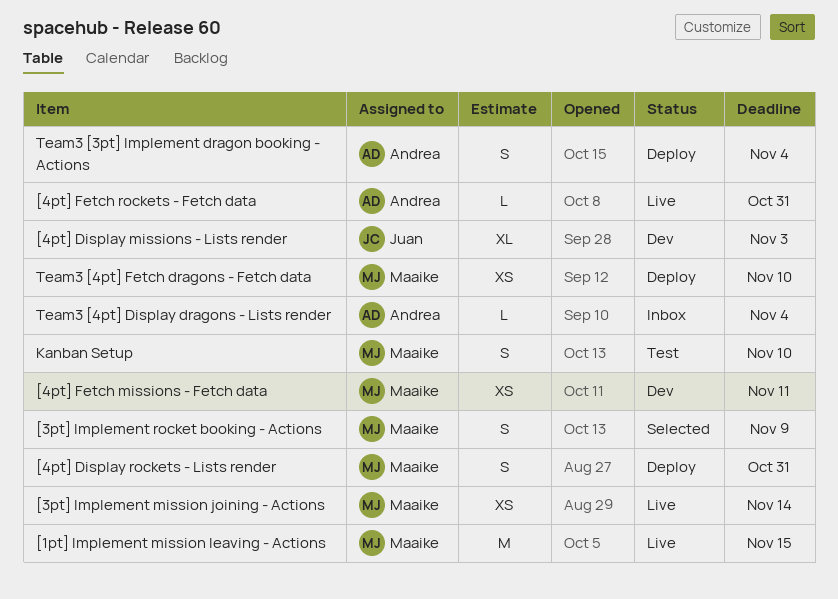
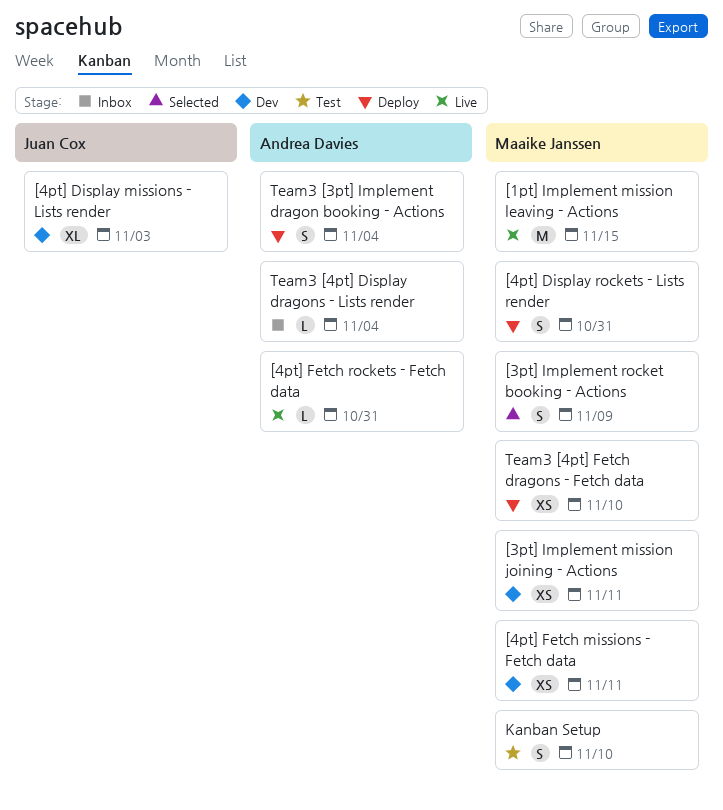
[3pt] Implement mission joining - Actions, status: Live -> Dev
[3pt] Implement mission joining - Actions, due: Nov 14 -> Nov 11

